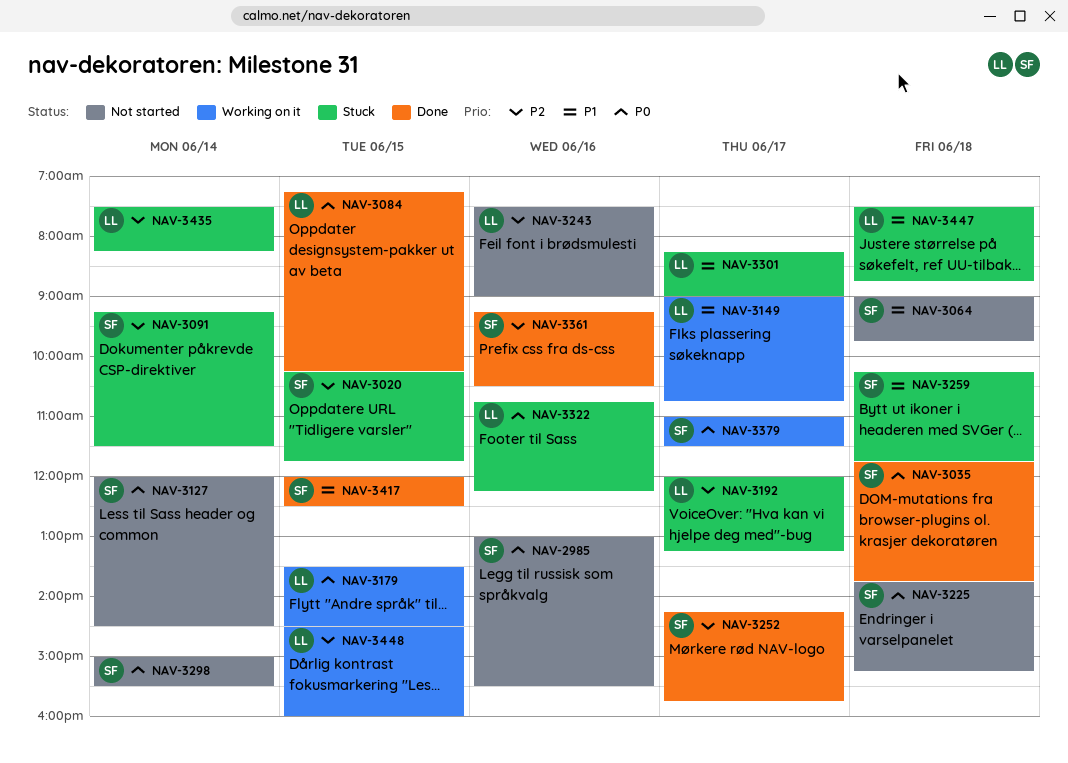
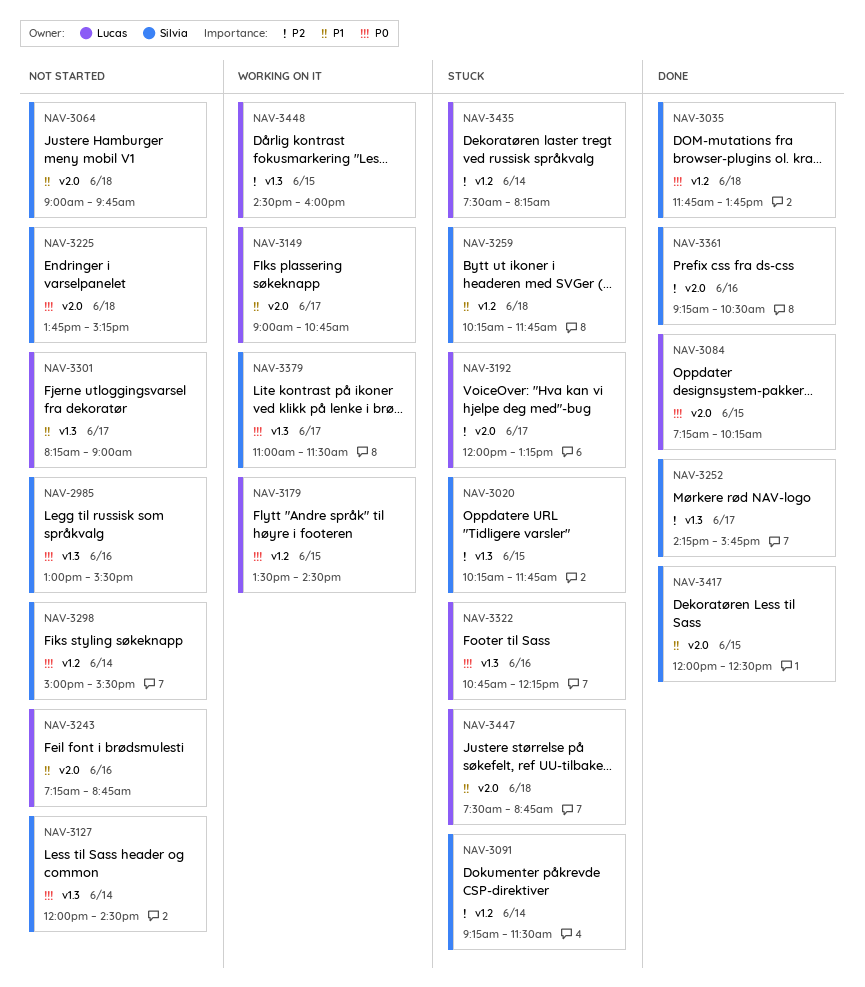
NAV-3243, priority: P2 -> P1
NAV-3243, begins: 07:30 -> 07:15
NAV-3243, ends: 09:00 -> 08:45
NAV-3301, status: Stuck -> Not started

